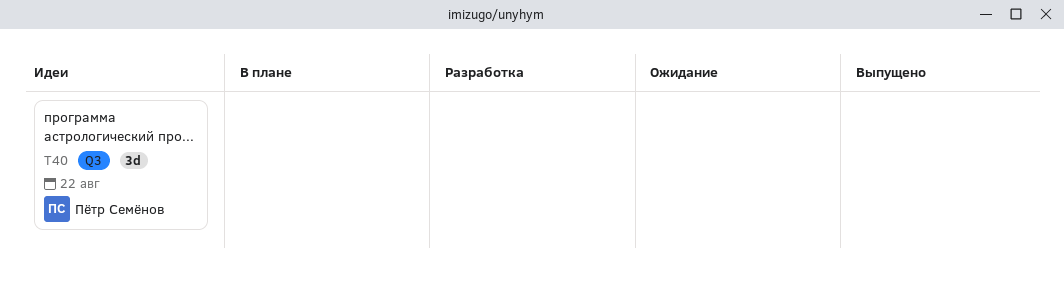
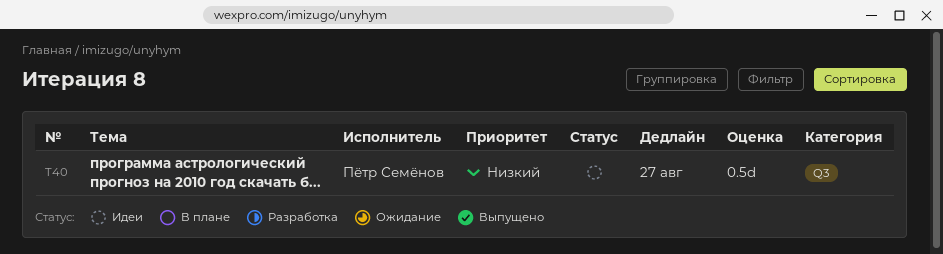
T40, estimate: 3d -> 0.5d
T40, due: Aug 22 -> Aug 27

